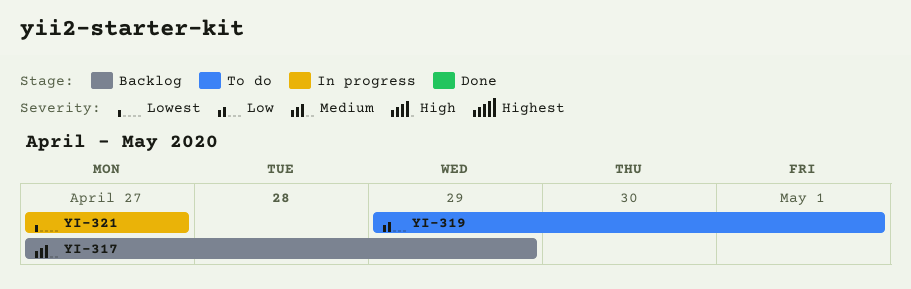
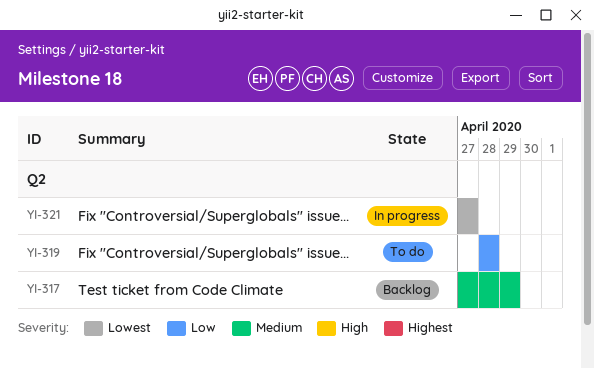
YI-319, start: Apr 29 -> Apr 28
YI-319, due: May 1 -> Apr 28

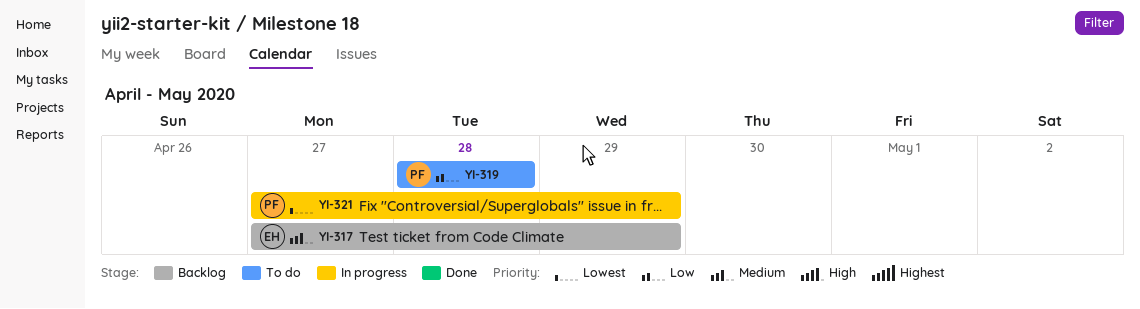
YI-321, due: Apr 27 -> Apr 29

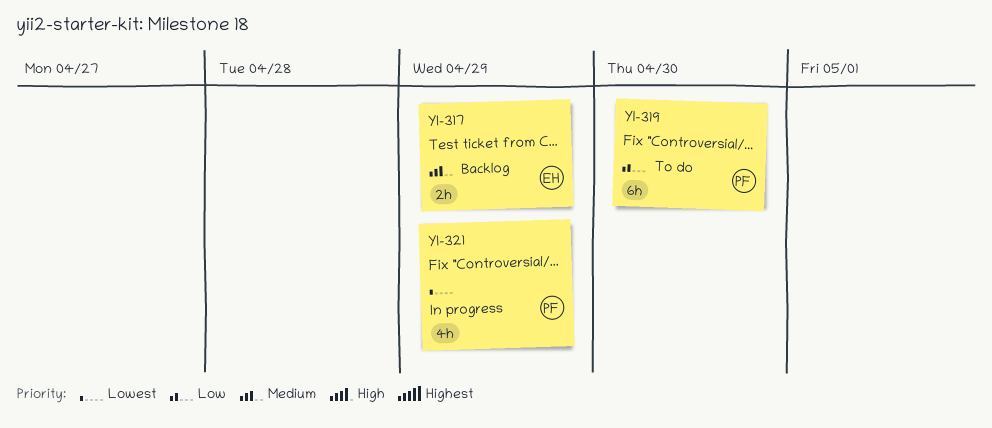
YI-319, due: Apr 28 -> Apr 30

